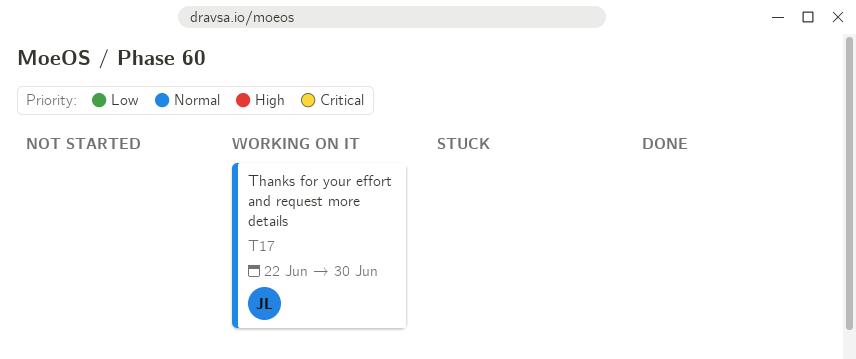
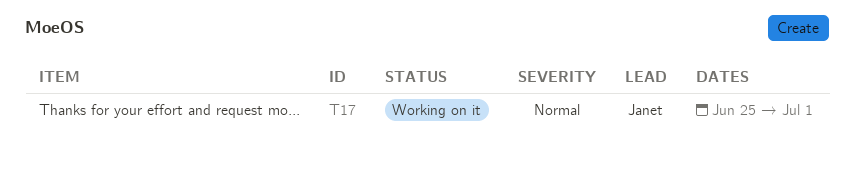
T17, start: Jun 22 -> Jun 25
T17, due: Jun 30 -> Jul 1

